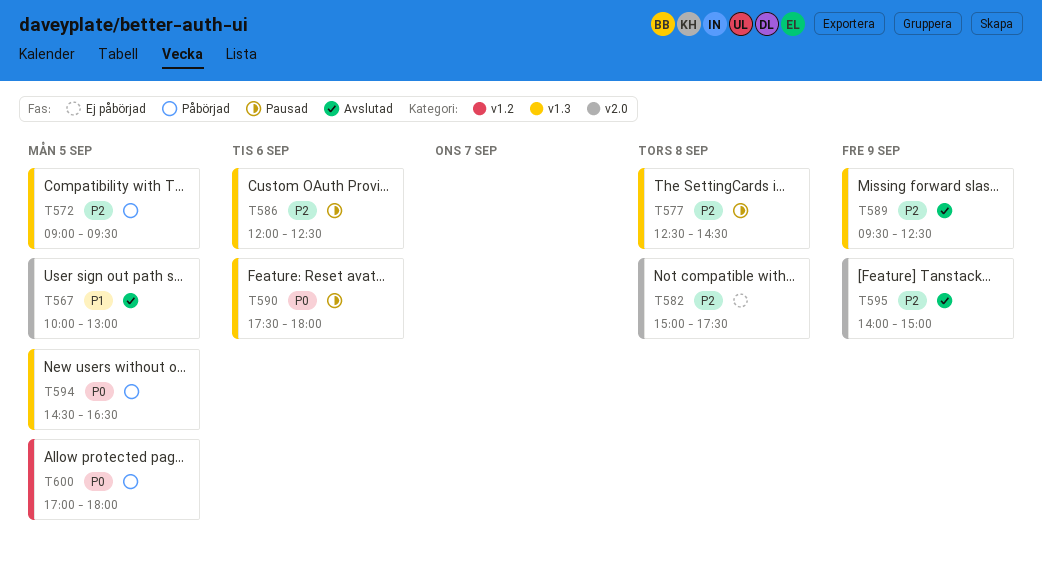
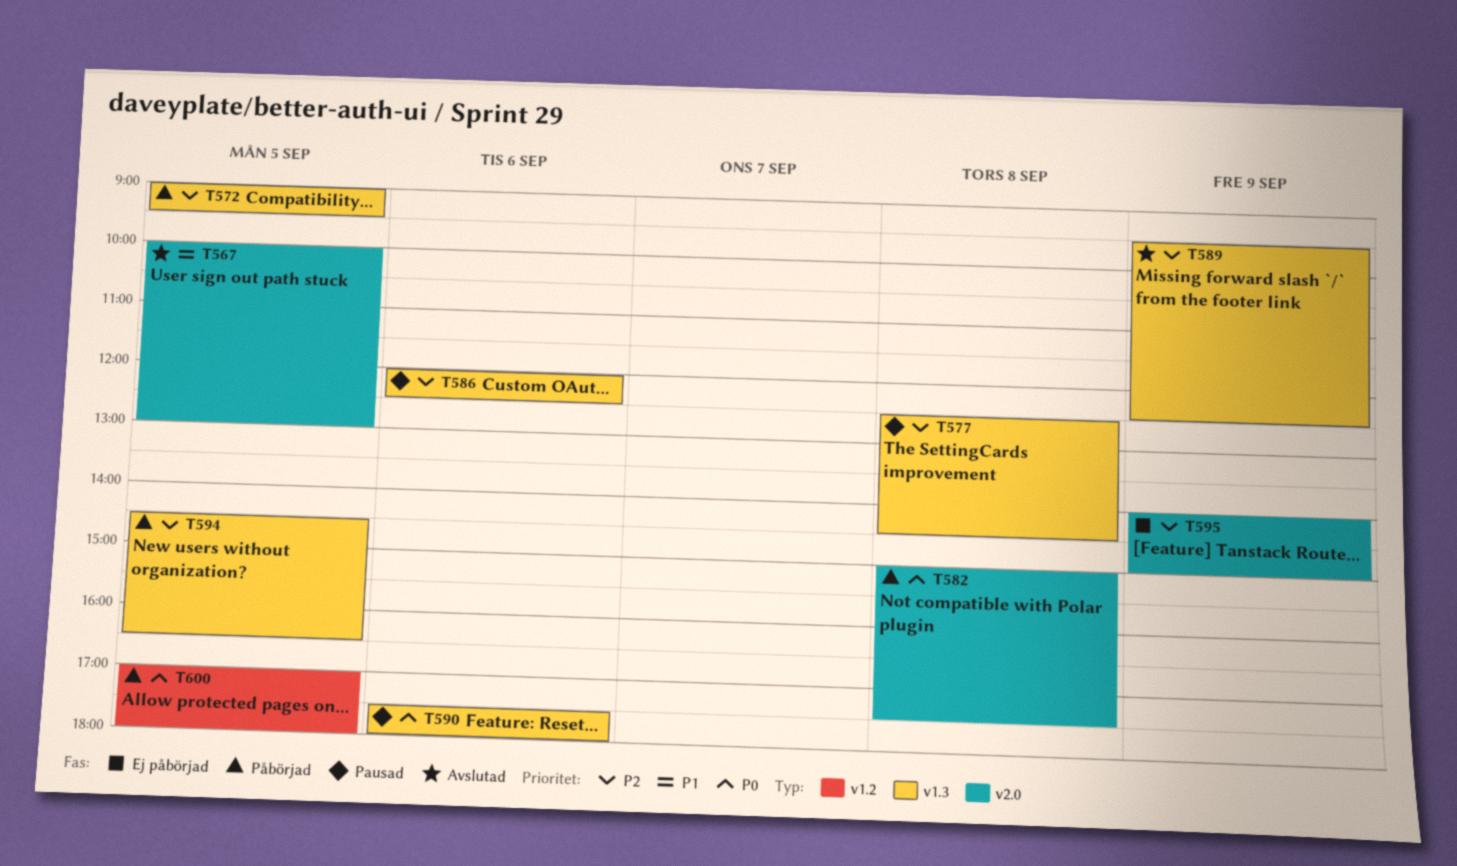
T582, status: Ej påbörjad -> Påbörjad
T582, priority: P2 -> P0
T594, priority: P0 -> P2
T595, status: Avslutad -> Ej påbörjad

